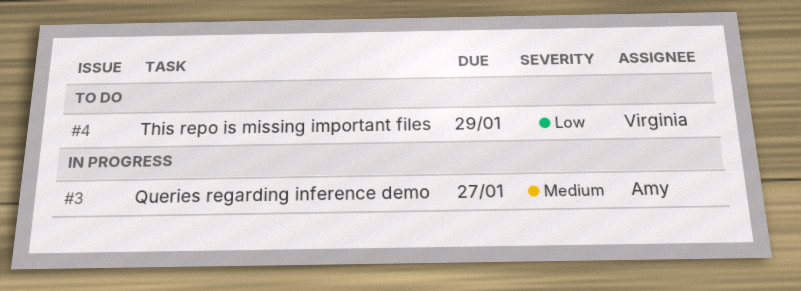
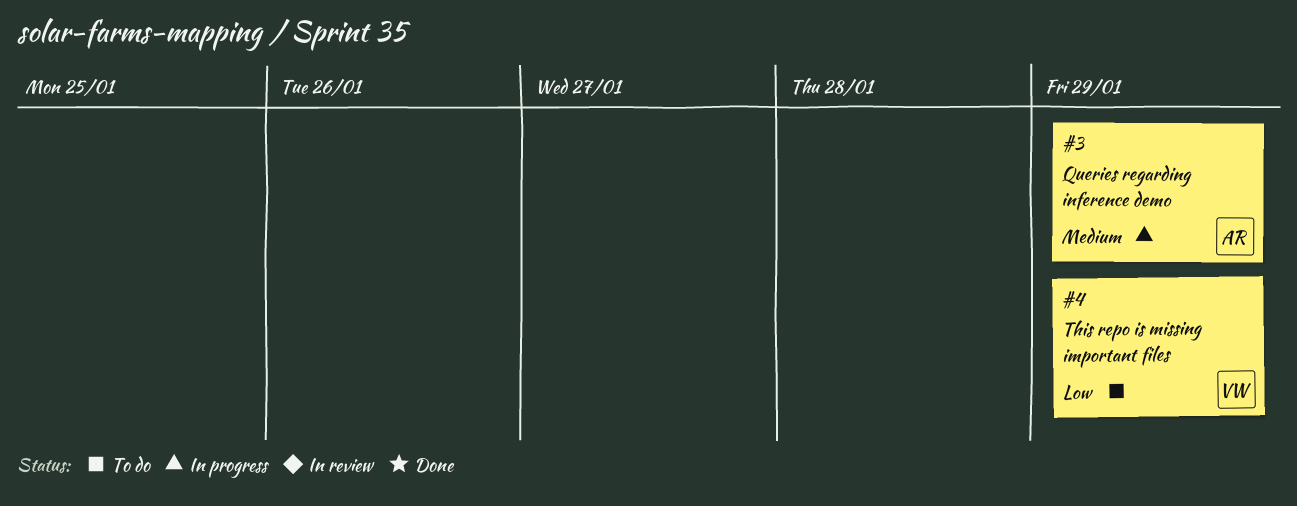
#3, due: Jan 27 -> Jan 29

